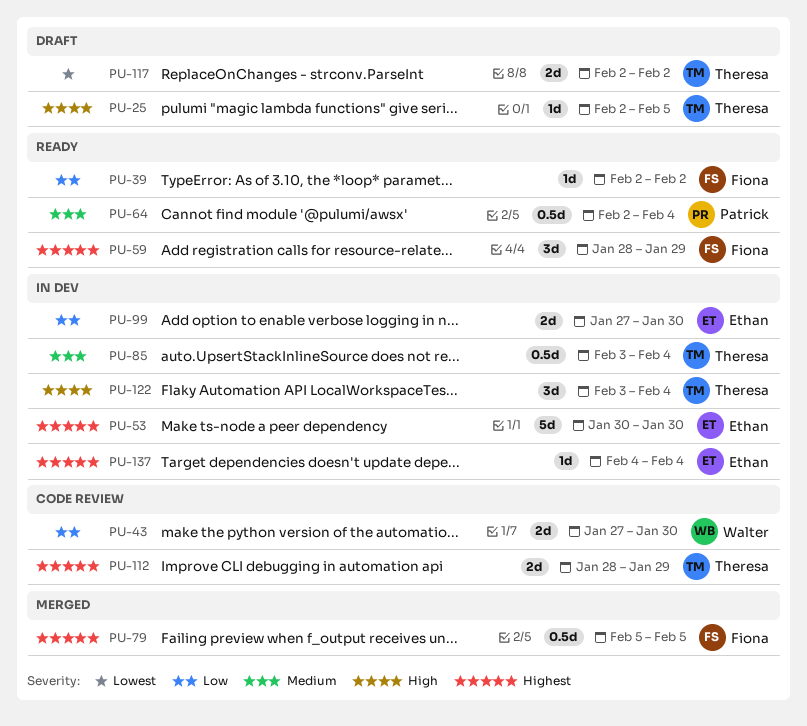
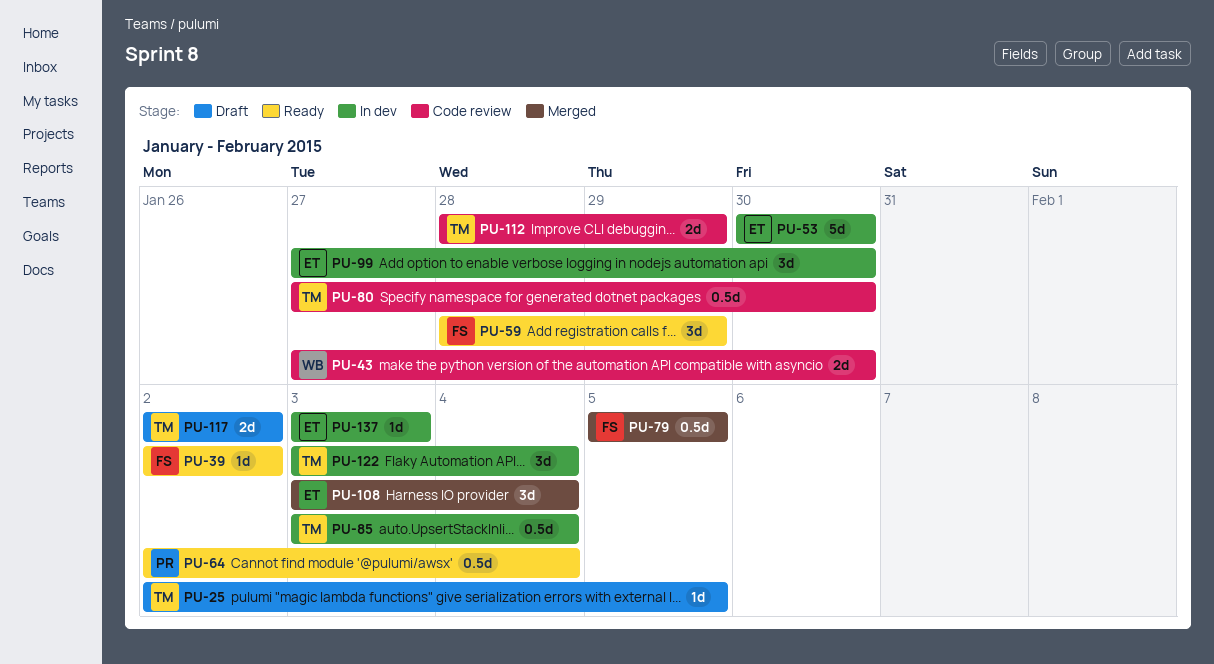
PU-80: none -> present
PU-99, estimate: 2d -> 3d
PU-108: none -> present
PU-137, start: Feb 4 -> Feb 3
PU-137, due: Feb 4 -> Feb 3

